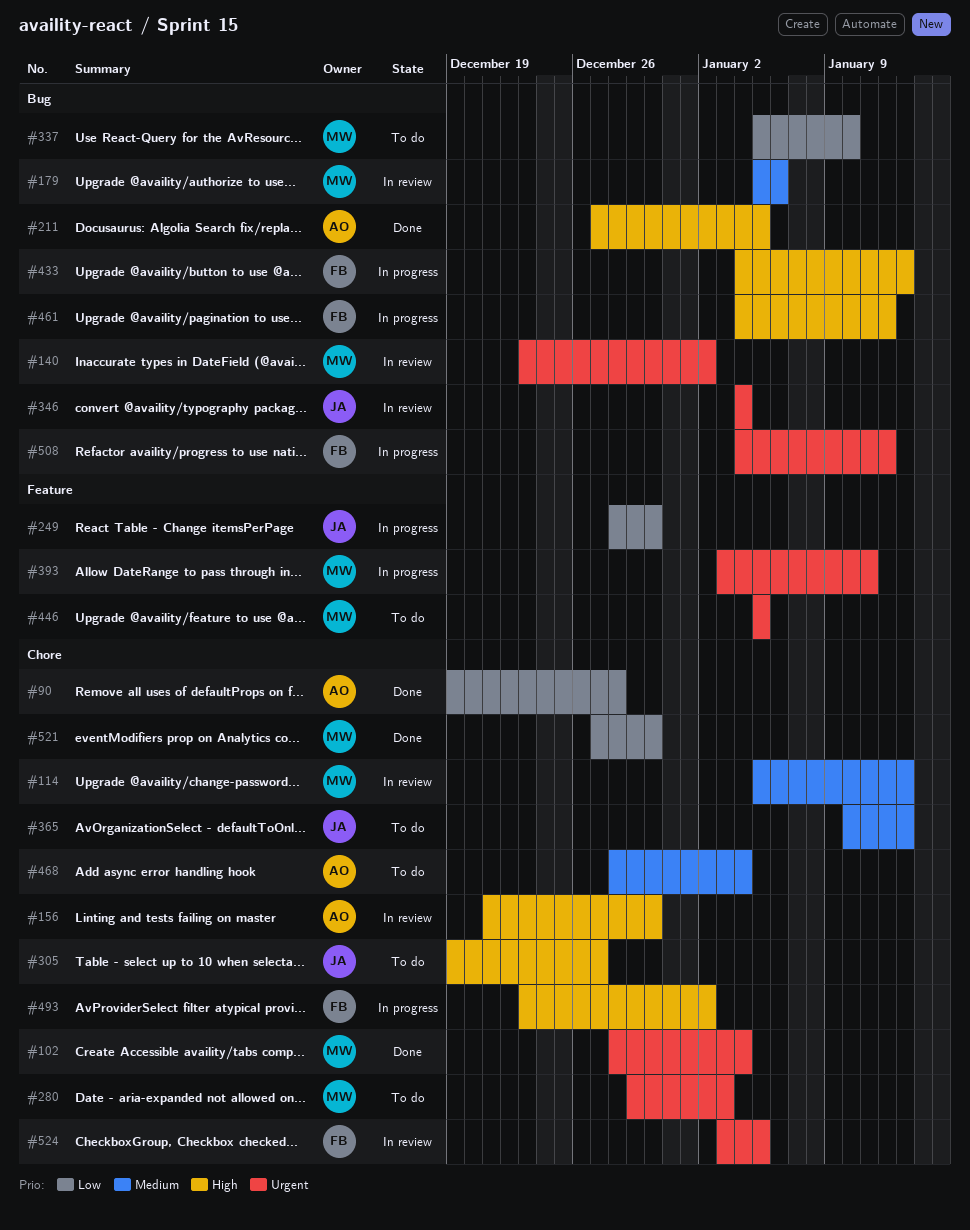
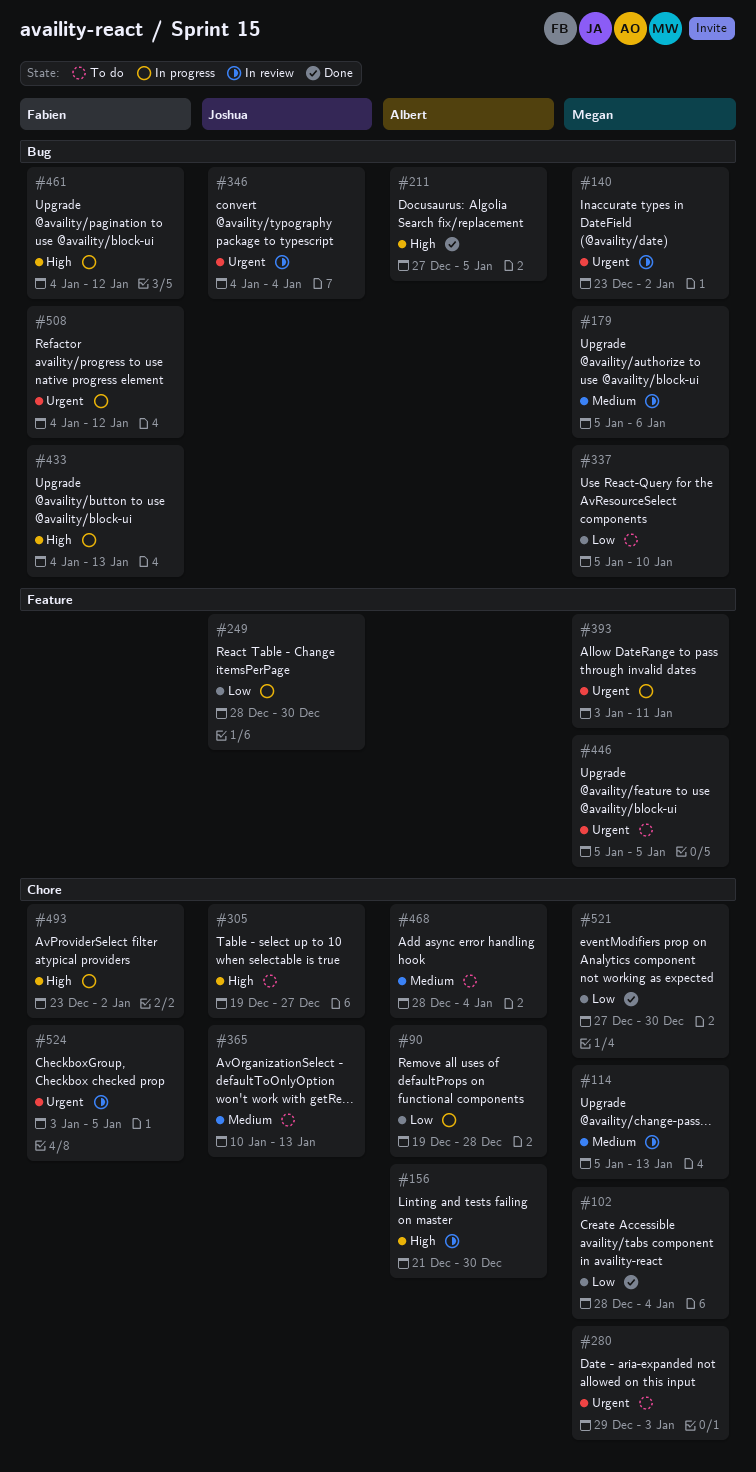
#90, status: Done -> In progress
#102, priority: Urgent -> Low

